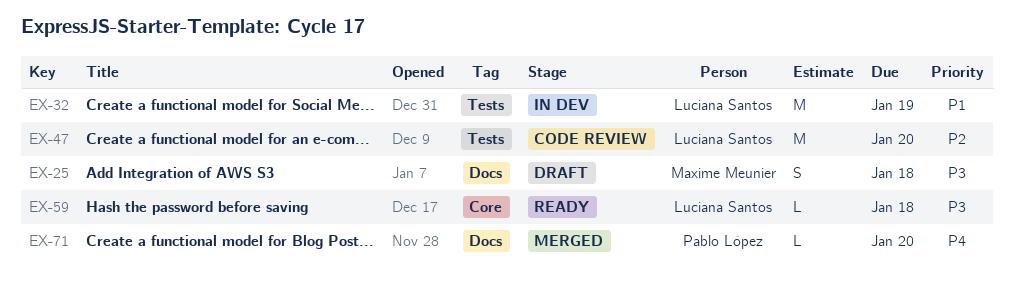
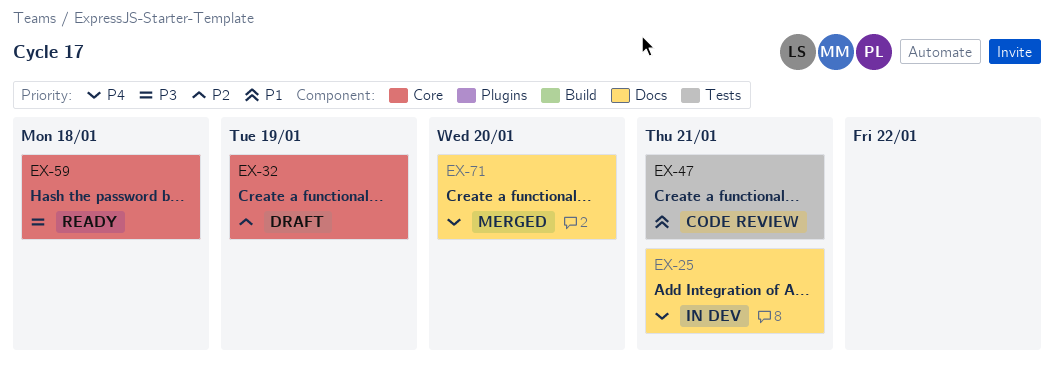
EX-25, status: Draft -> In dev
EX-25, priority: P3 -> P4
EX-25, due: Jan 18 -> Jan 21
EX-32, status: In dev -> Draft
EX-32, priority: P1 -> P2
EX-32, label: Tests -> Core
EX-47, priority: P2 -> P1
EX-47, due: Jan 20 -> Jan 21

